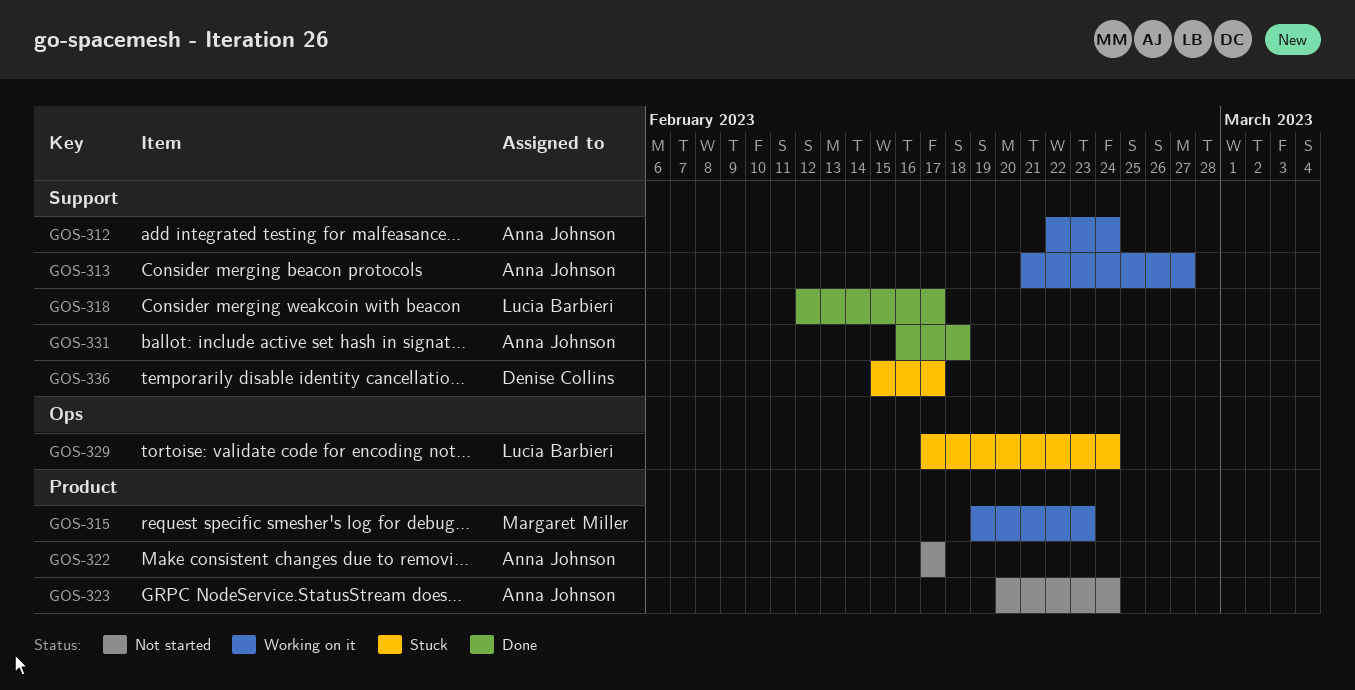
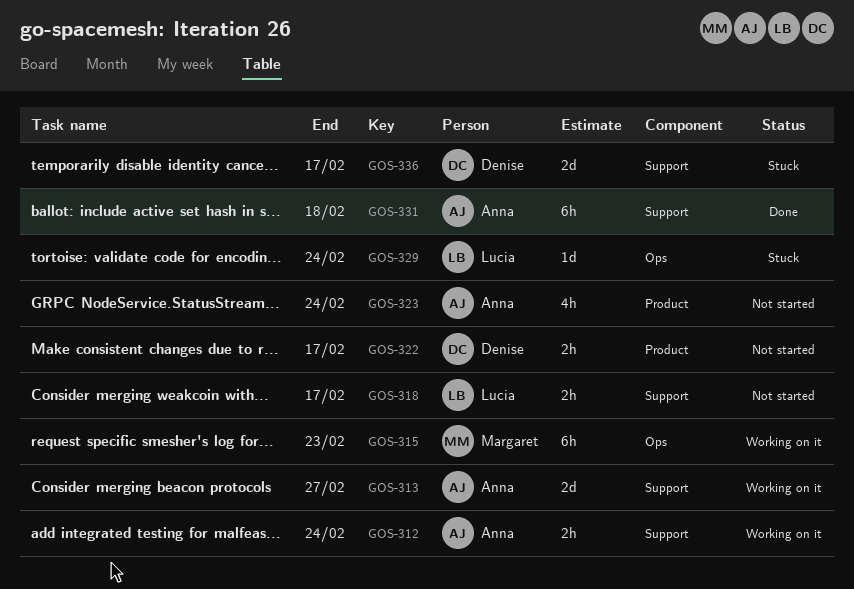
GOS-315, label: Product -> Ops
GOS-318, status: Done -> Not started
GOS-322, owner: Anna Johnson -> Denise Collins

